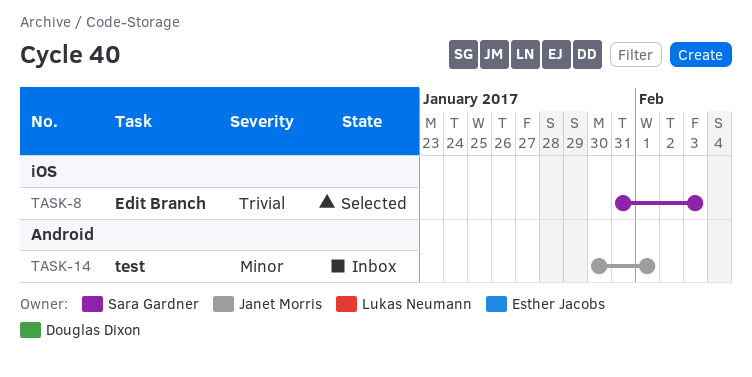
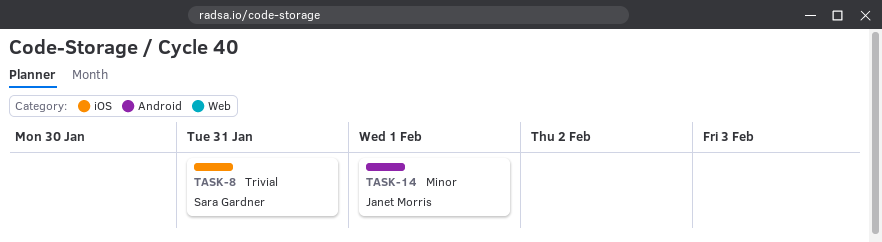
TASK-8, due: Feb 3 -> Jan 31

